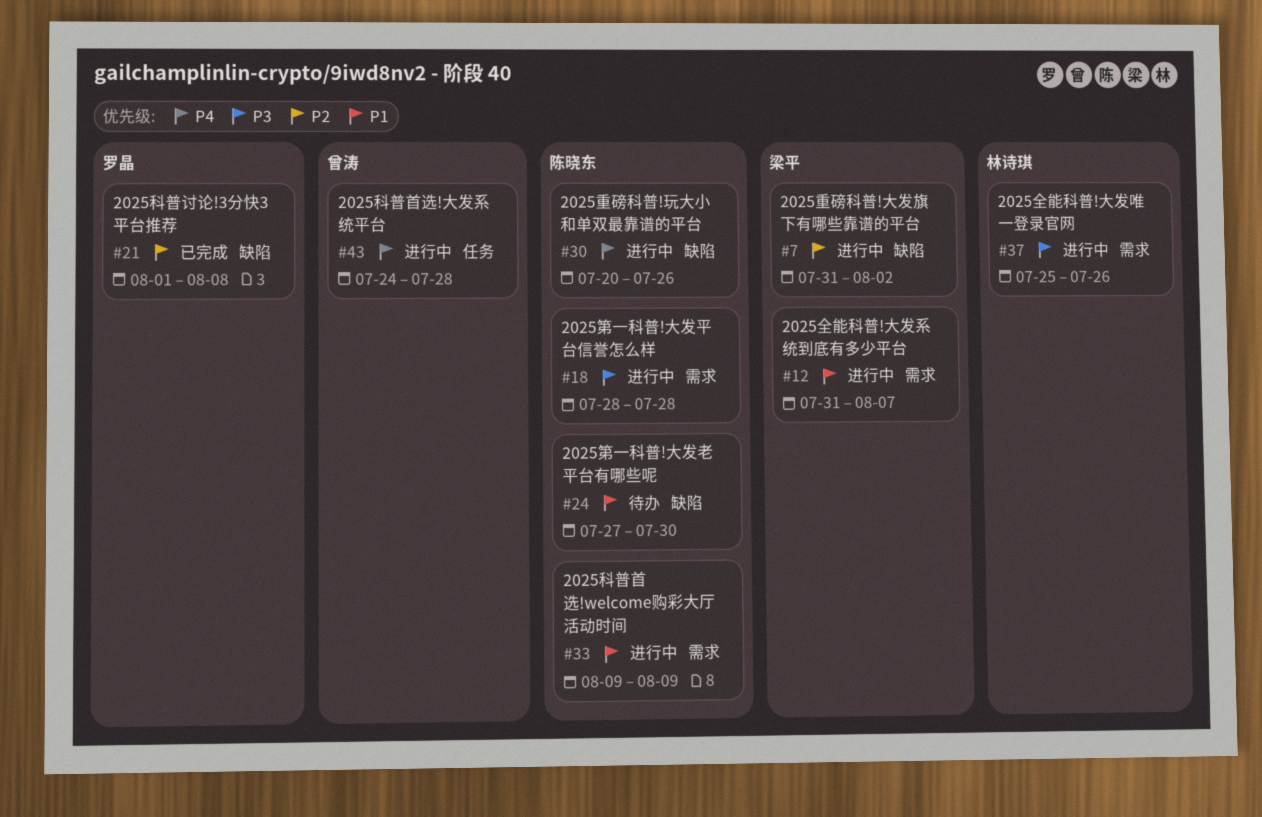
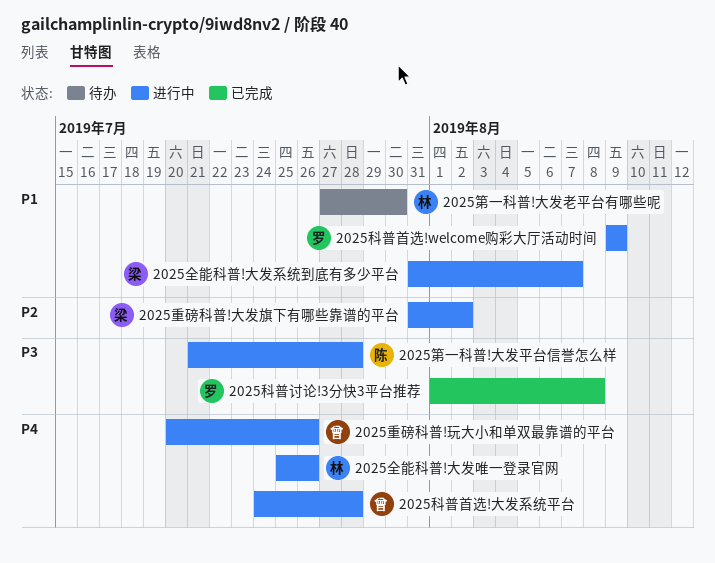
2025全能科普!大发唯一登录官网, priority: P3 -> P4
2025科普讨论!3分快3平台推荐, priority: P2 -> P3
2025科普首选!welcome购彩大厅活动时间, owner: 陈晓东 -> 罗晶
2025第一科普!大发平台信誉怎么样, start: Jul 28 -> Jul 21
2025第一科普!大发老平台有哪些呢, owner: 陈晓东 -> 林诗琪
2025重磅科普!玩大小和单双最靠谱的平台, owner: 陈晓东 -> 曾涛

